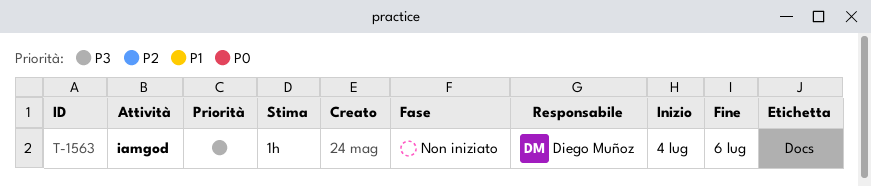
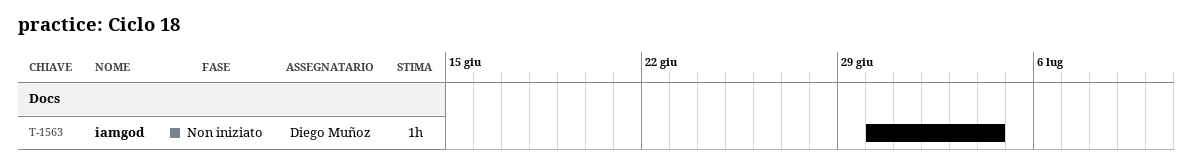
T-1563, start: Jul 4 -> Jun 30
T-1563, due: Jul 6 -> Jul 4

